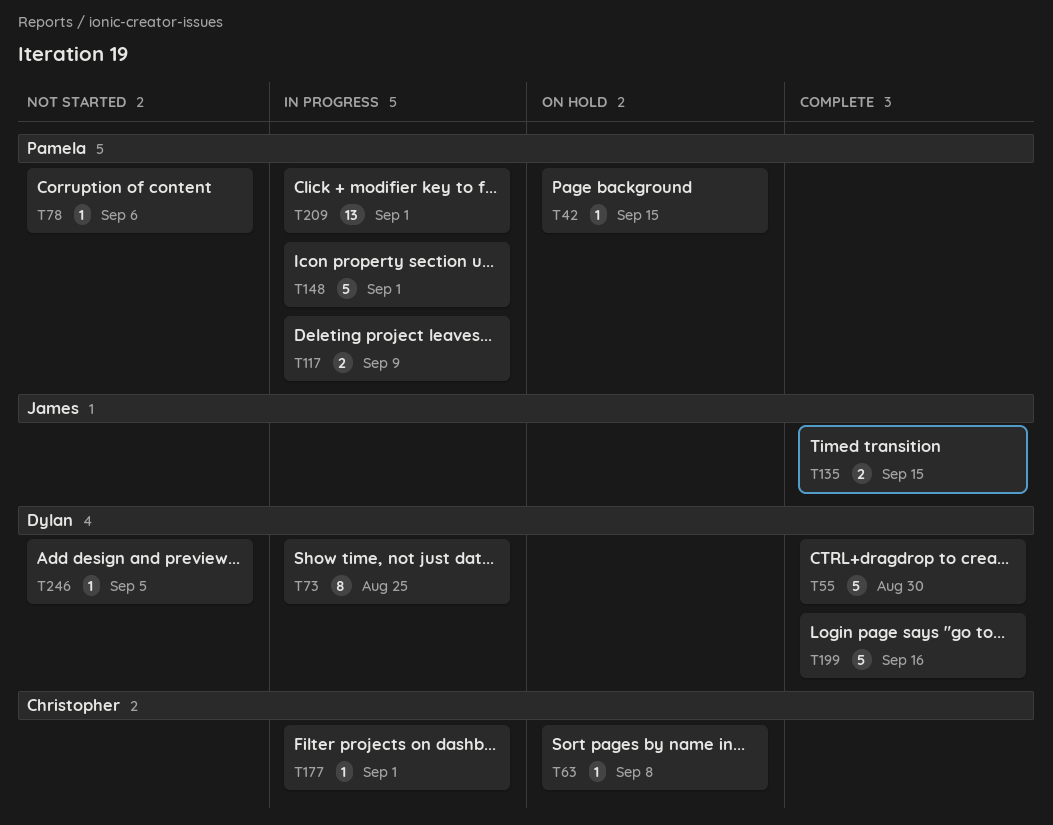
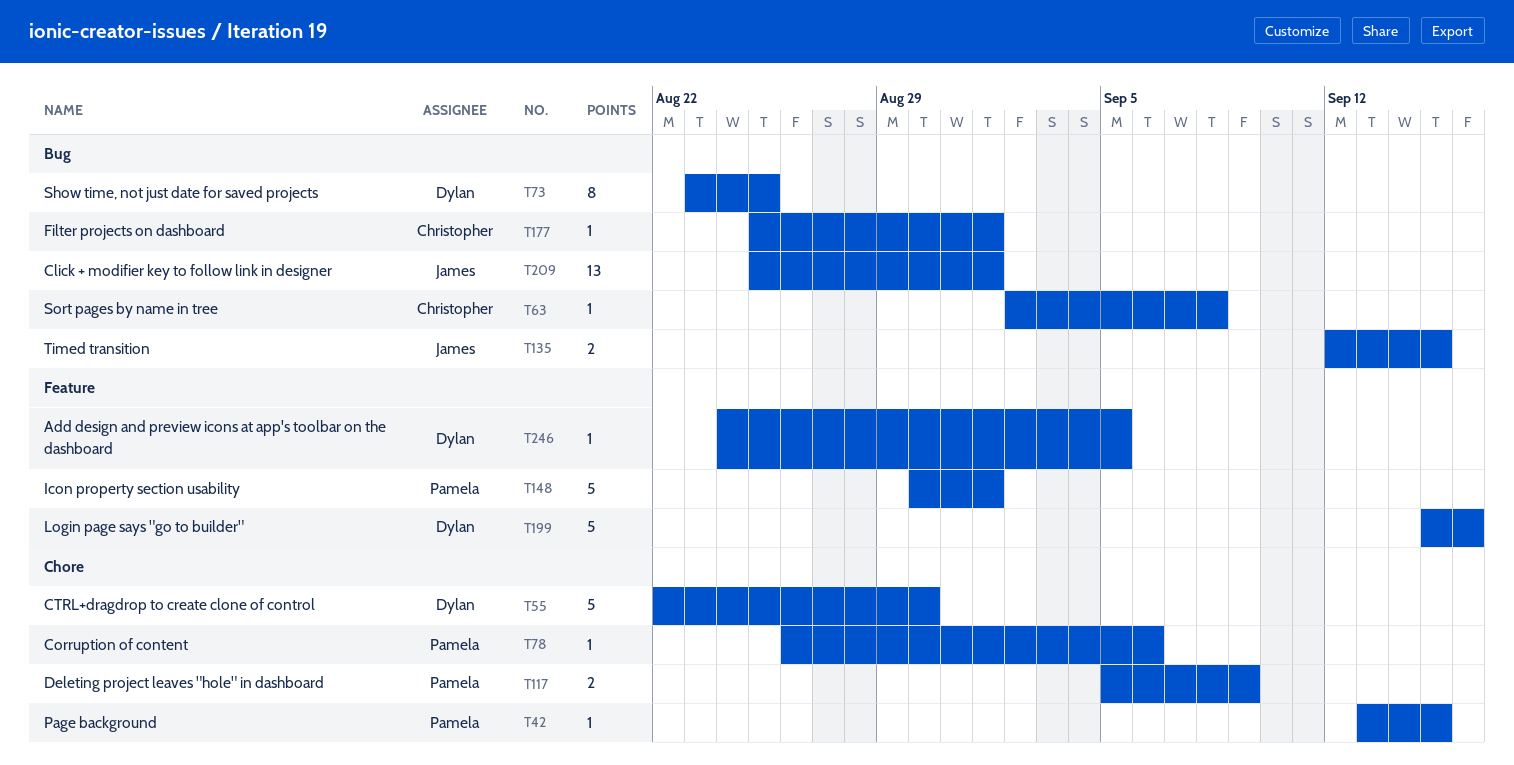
T209, owner: Pamela -> James

